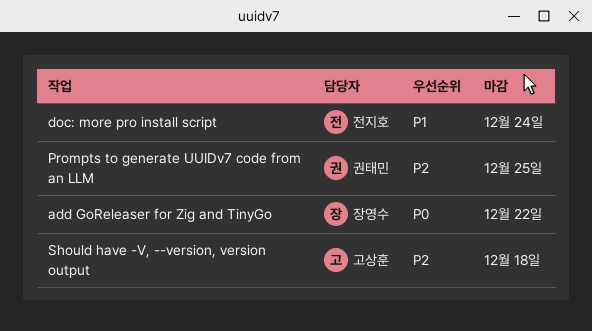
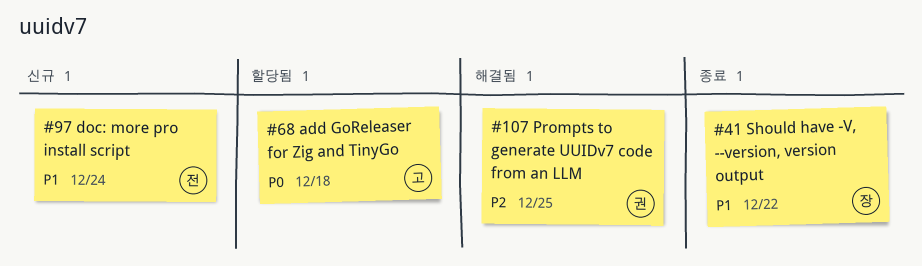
add GoReleaser for Zig and TinyGo, owner: 장영수 -> 고상훈
add GoReleaser for Zig and TinyGo, due: Dec 22 -> Dec 18
Should have -V, --version, version output, owner: 고상훈 -> 장영수
Should have -V, --version, version output, priority: P2 -> P1
Should have -V, --version, version output, due: Dec 18 -> Dec 22

